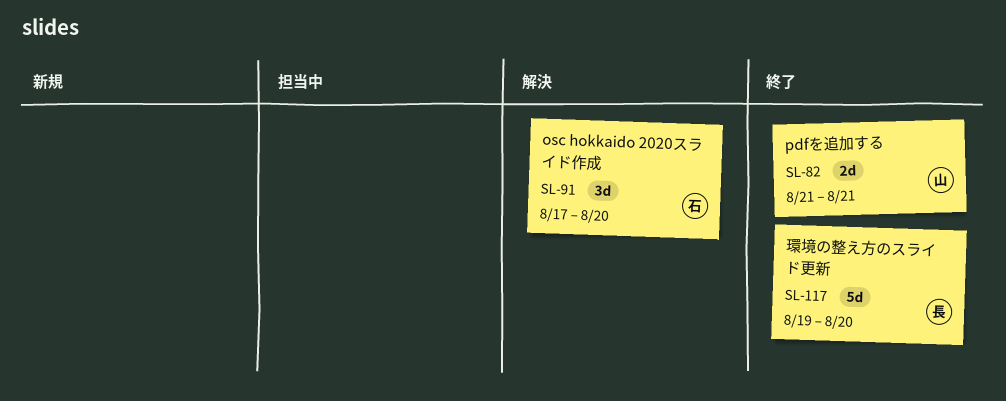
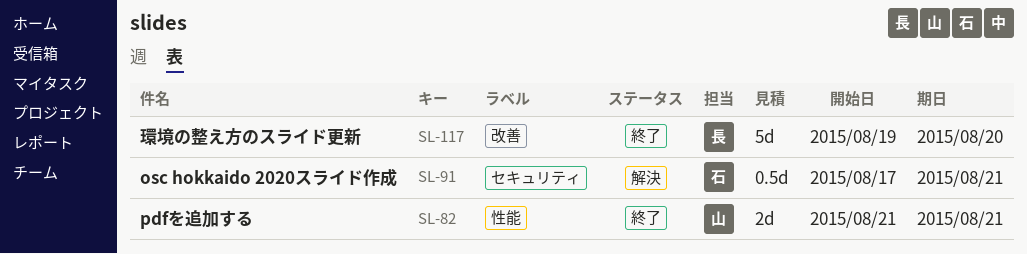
SL-91, estimate: 3d -> 0.5d
SL-91, due: Aug 20 -> Aug 21

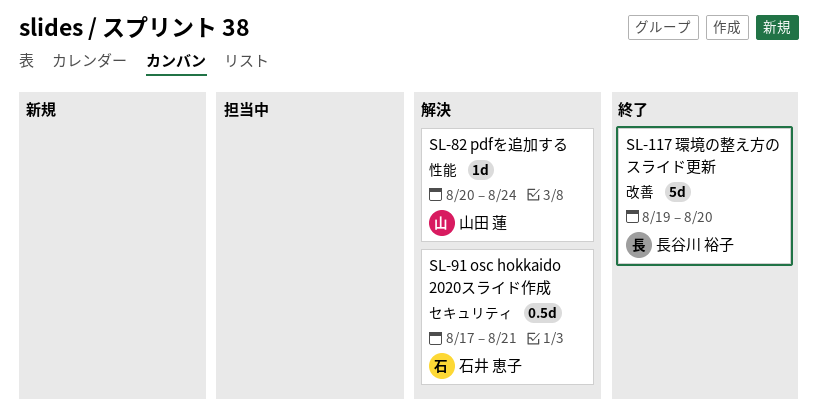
SL-82, status: 終了 -> 解決
SL-82, estimate: 2d -> 1d
SL-82, start: Aug 21 -> Aug 20
SL-82, due: Aug 21 -> Aug 24

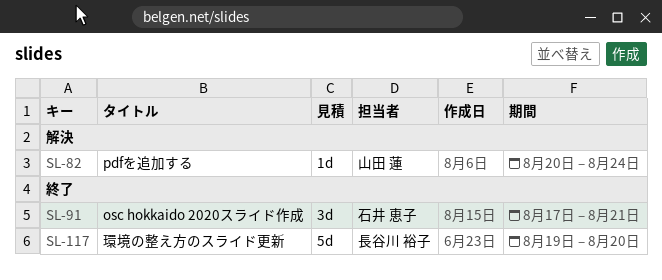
SL-91, status: 解決 -> 終了
SL-91, estimate: 0.5d -> 3d

